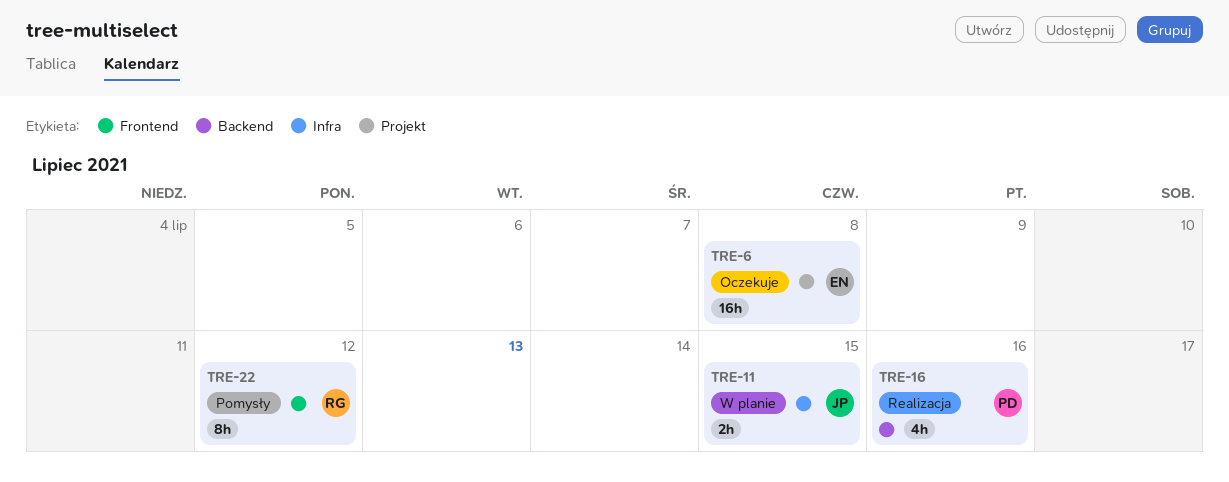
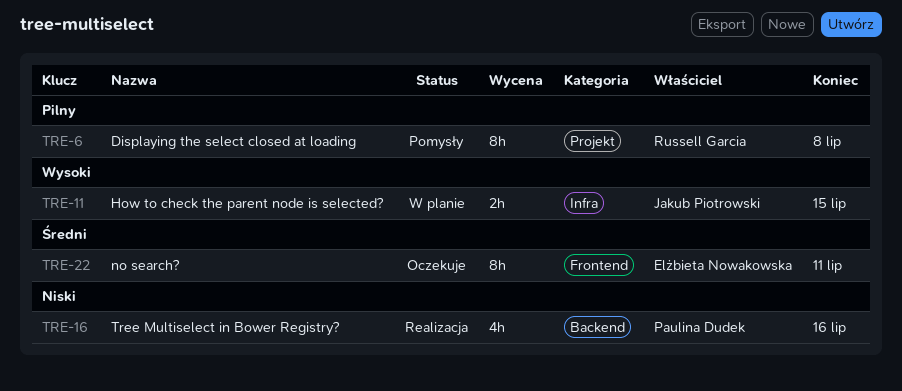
TRE-6, status: Oczekuje -> Pomysły
TRE-6, owner: Elżbieta Nowakowska -> Russell Garcia
TRE-6, estimate: 16h -> 8h
TRE-22, status: Pomysły -> Oczekuje
TRE-22, owner: Russell Garcia -> Elżbieta Nowakowska
TRE-22, due: Jul 12 -> Jul 11

